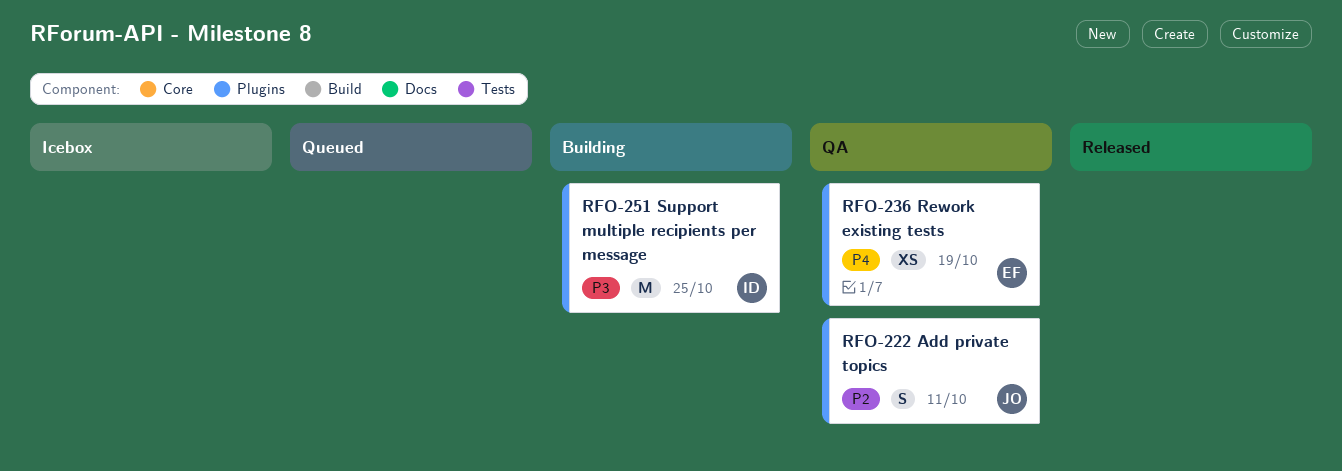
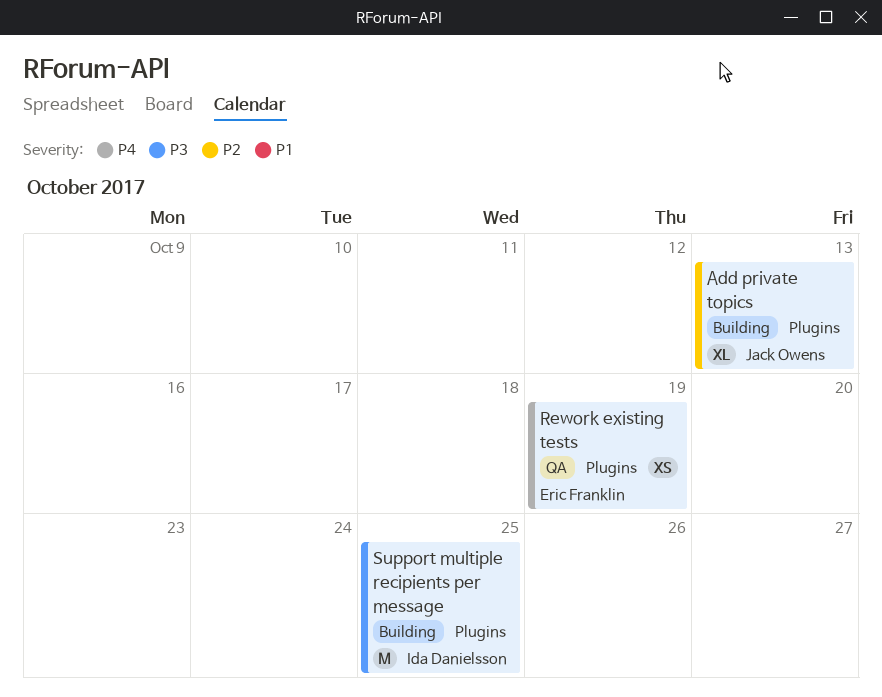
Add private topics, status: QA -> Building
Add private topics, estimate: S -> XL
Add private topics, due: Oct 11 -> Oct 13

